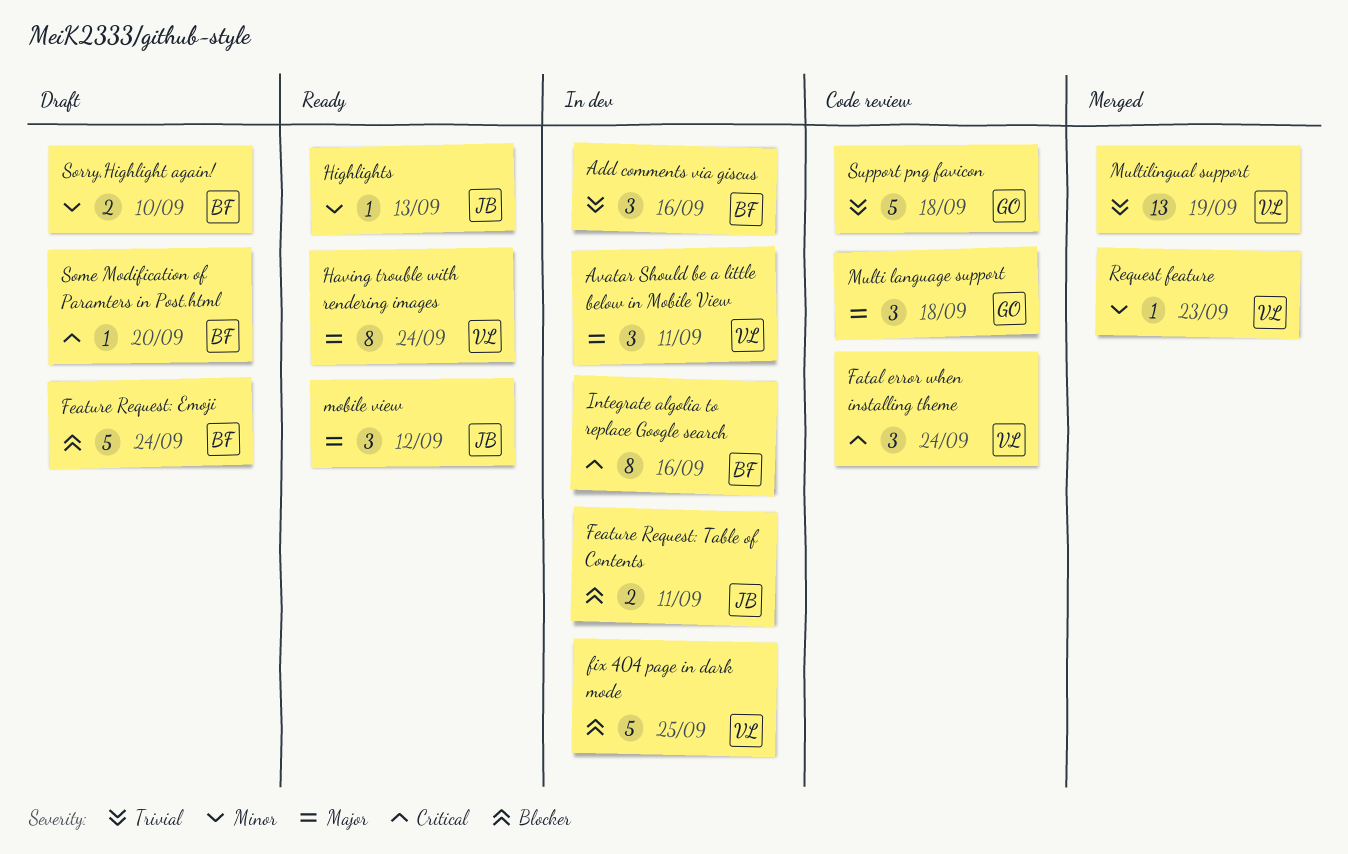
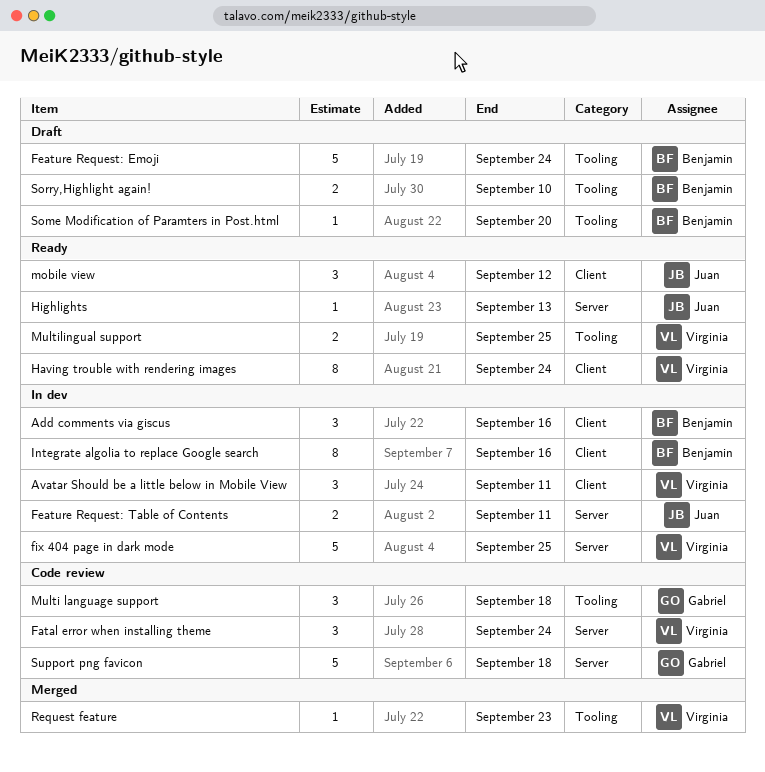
Multilingual support, status: Merged -> Ready
Multilingual support, estimate: 13 -> 2
Multilingual support, due: Sep 19 -> Sep 25

